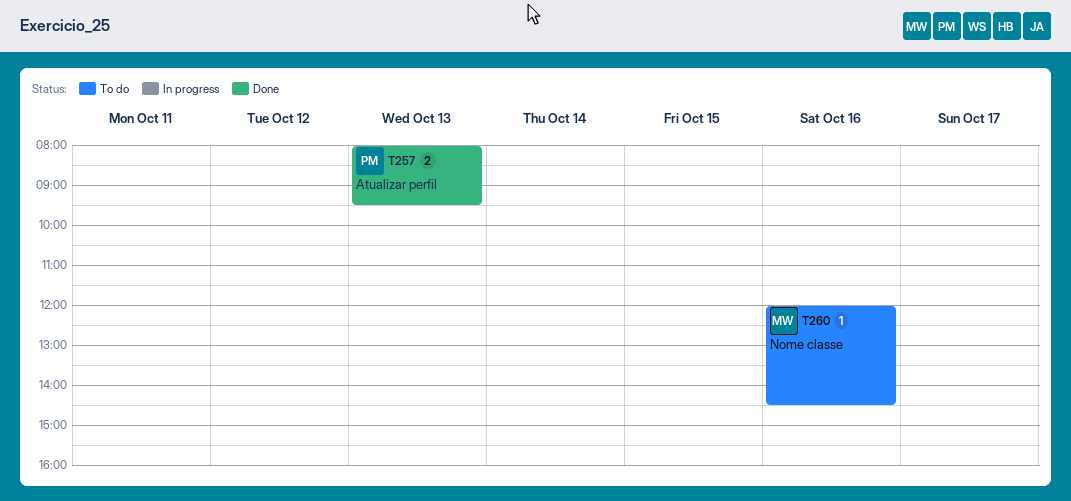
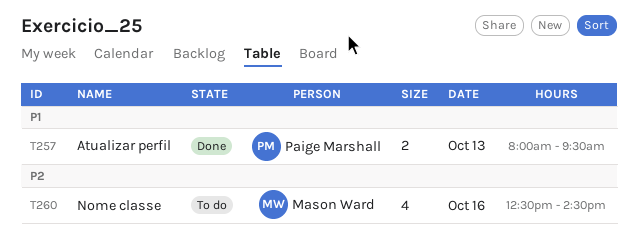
T260, estimate: 1 -> 4
T260, begins: 12:00 -> 12:30

